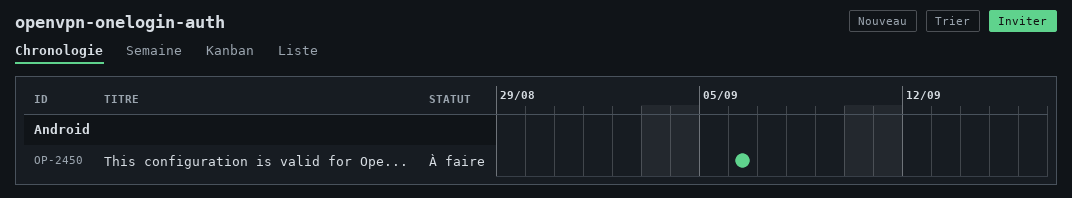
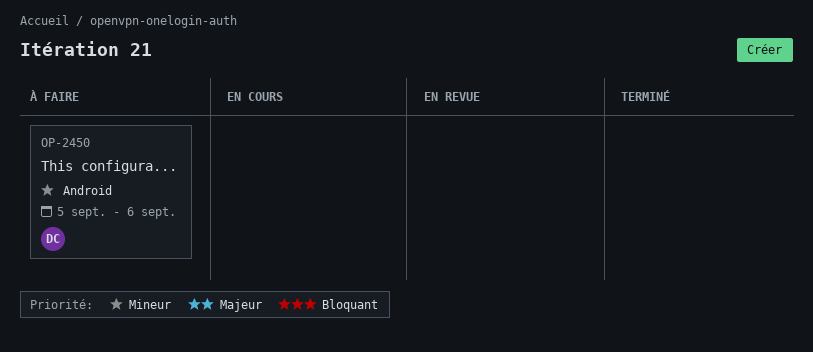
OP-2450, start: Sep 6 -> Sep 5

